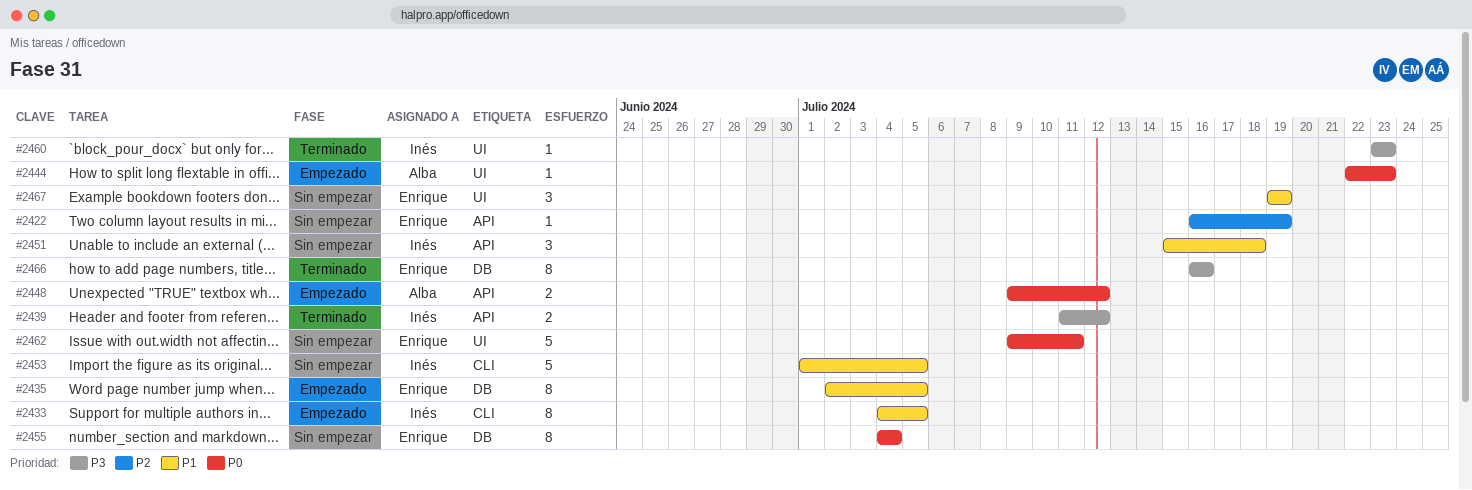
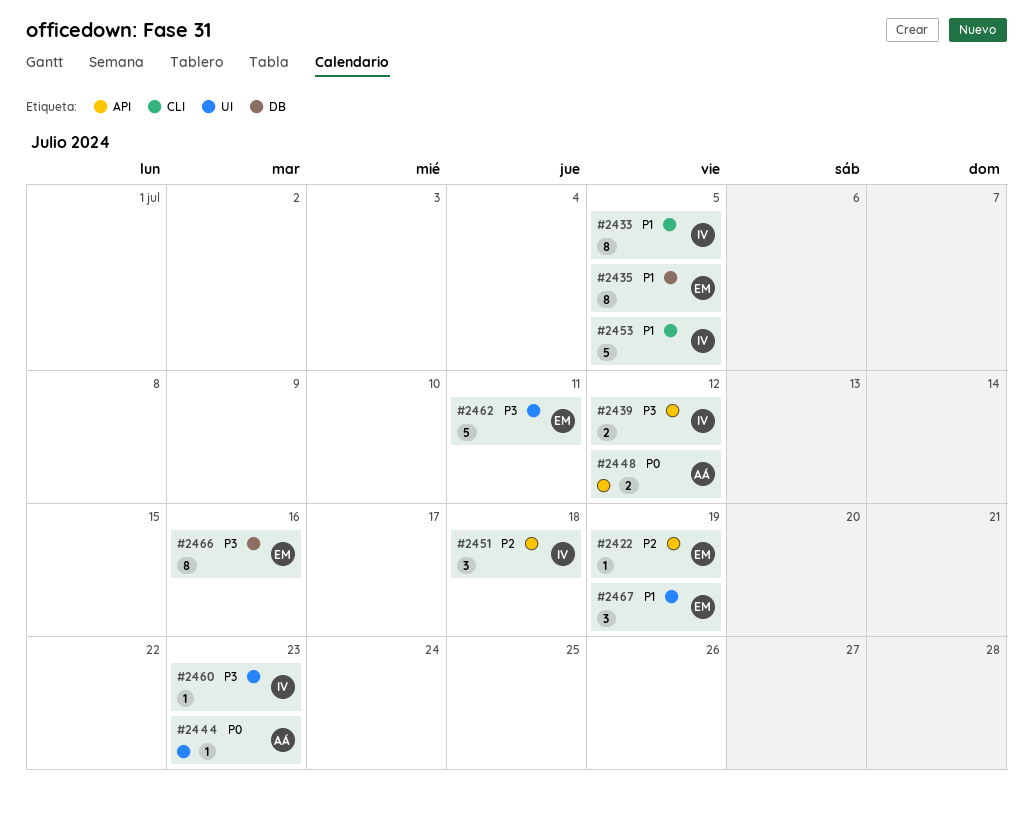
#2451, priority: P1 -> P2
#2455: present -> none
#2462, priority: P0 -> P3

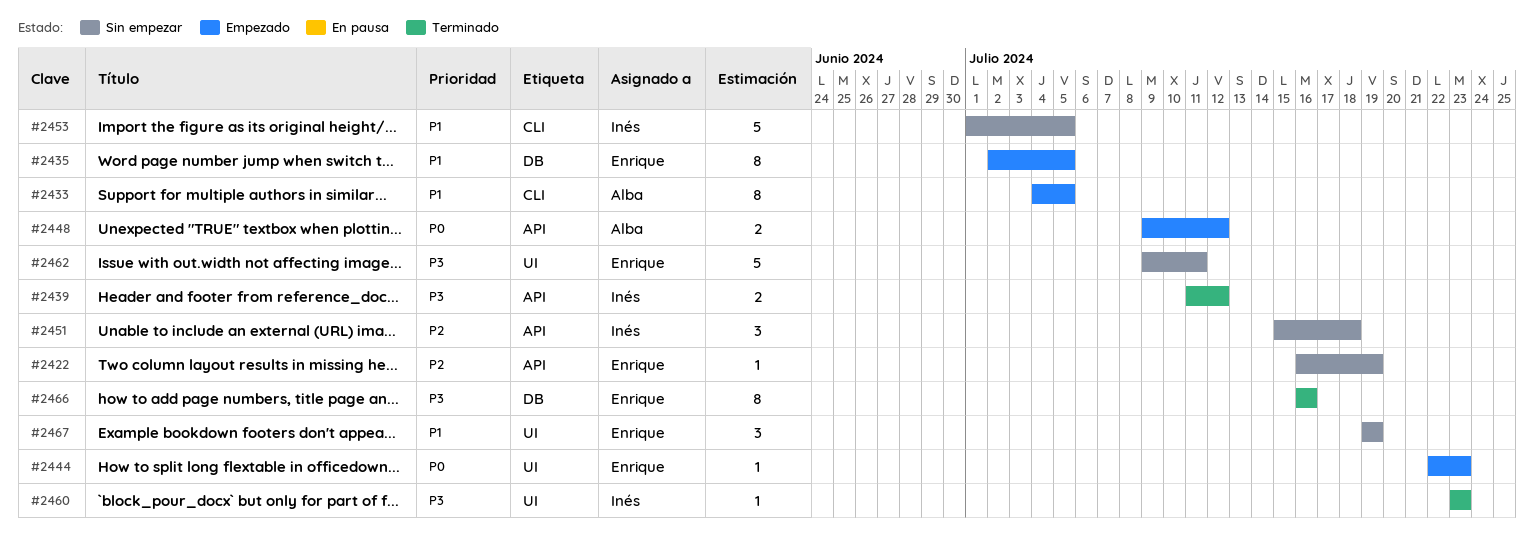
#2433, owner: Inés -> Alba
#2444, owner: Alba -> Enrique

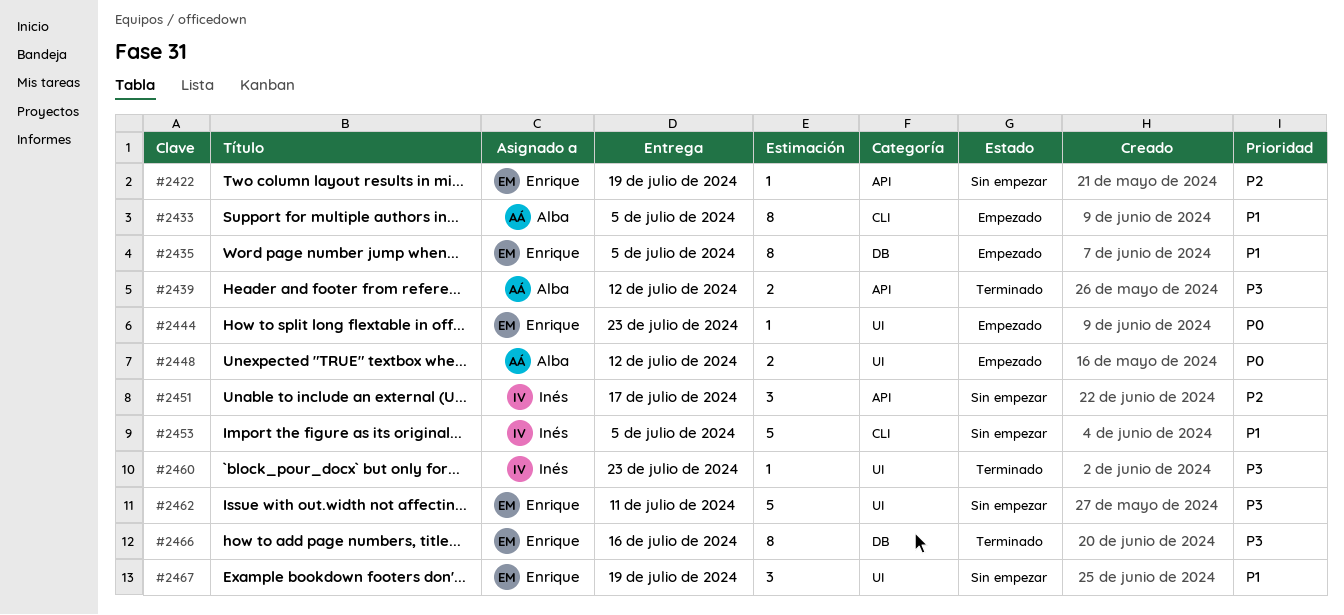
#2439, owner: Inés -> Alba
#2448, label: API -> UI
#2451, due: Jul 18 -> Jul 17

